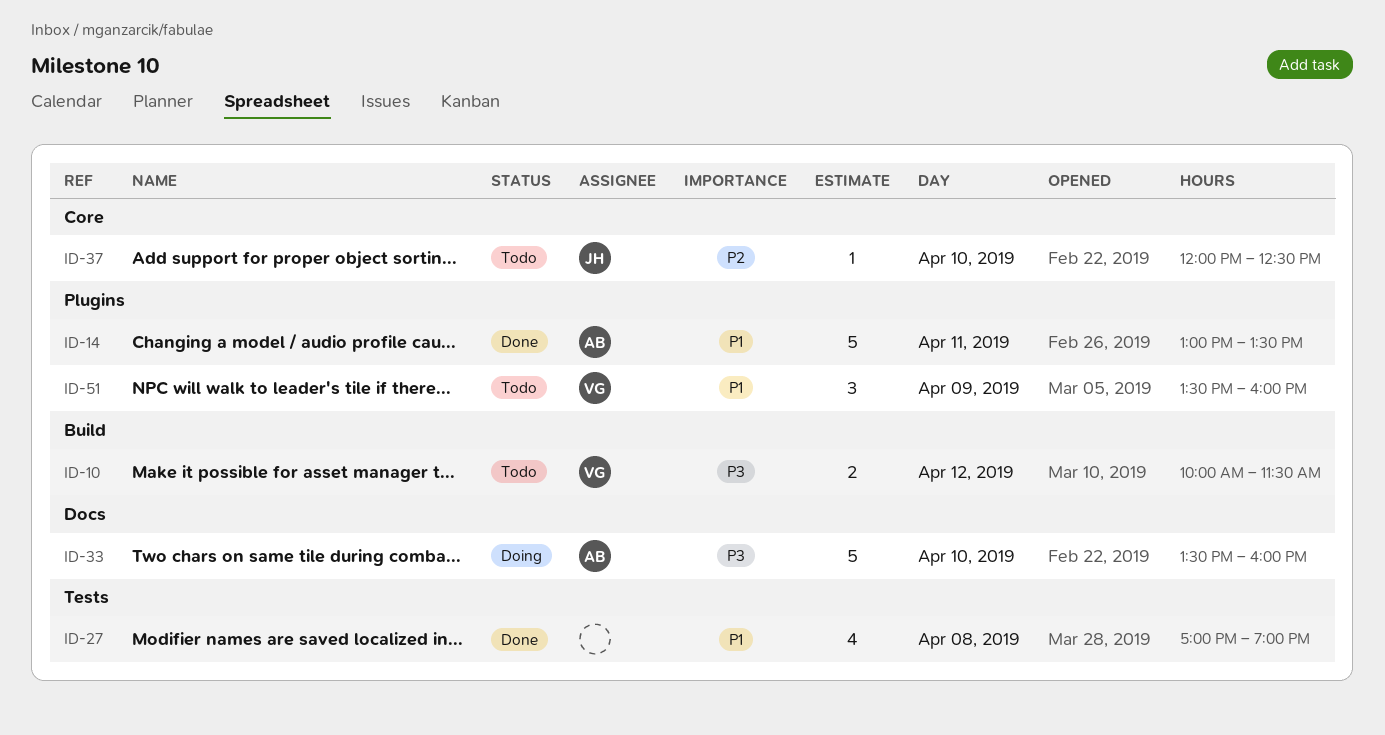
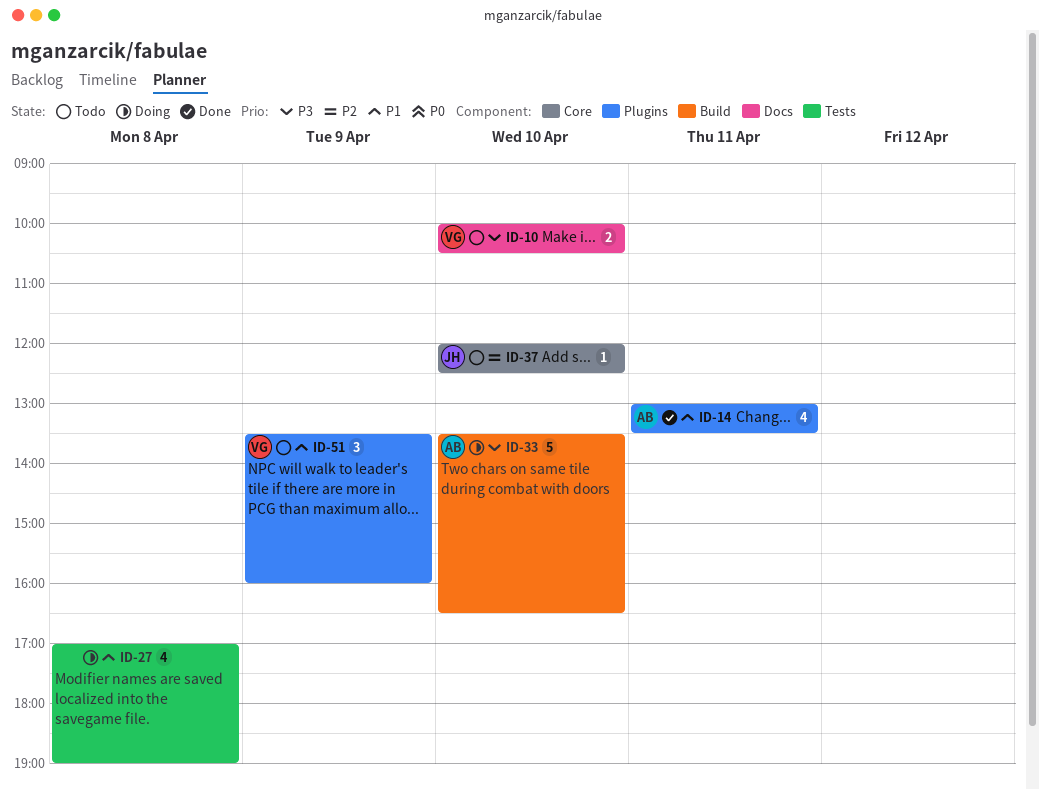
ID-10, label: Build -> Docs
ID-10, day: Apr 12 -> Apr 10
ID-10, ends: 11:30 -> 10:30
ID-14, estimate: 5 -> 4
ID-27, status: Done -> Doing
ID-33, label: Docs -> Build
ID-33, ends: 16:00 -> 16:30

